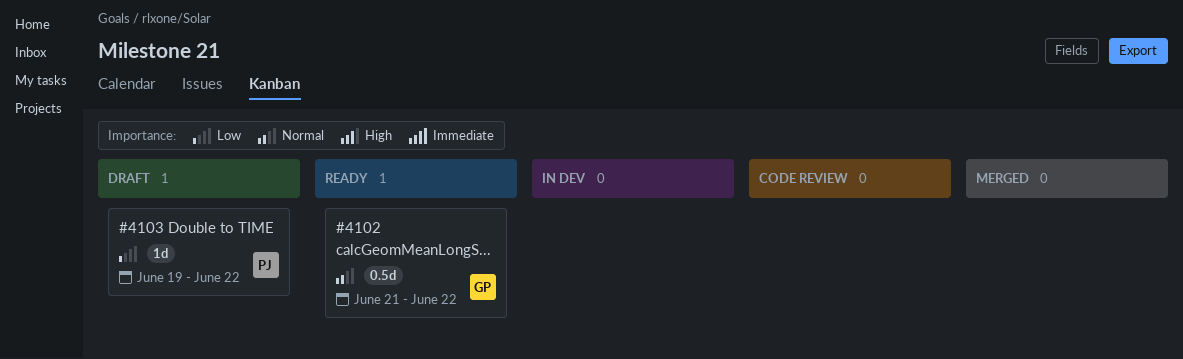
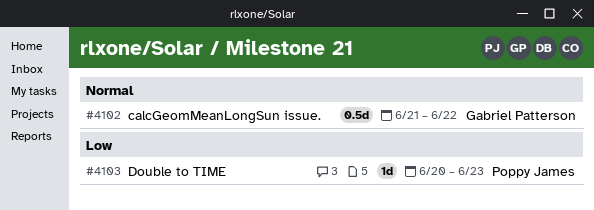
#4103, start: Jun 19 -> Jun 20
#4103, due: Jun 22 -> Jun 23

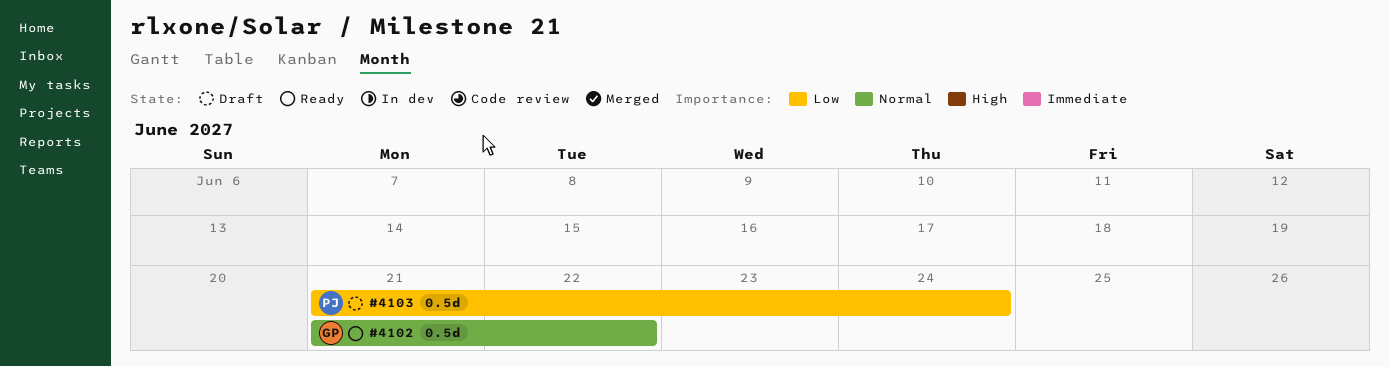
#4103, estimate: 1d -> 0.5d
#4103, start: Jun 20 -> Jun 21
#4103, due: Jun 23 -> Jun 24

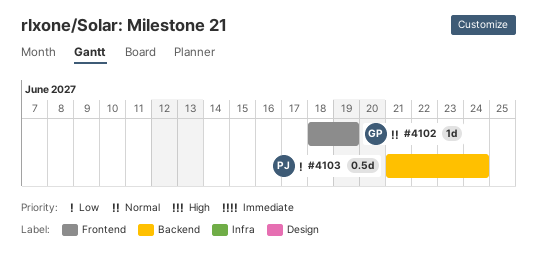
#4102, estimate: 0.5d -> 1d
#4102, start: Jun 21 -> Jun 18
#4102, due: Jun 22 -> Jun 19

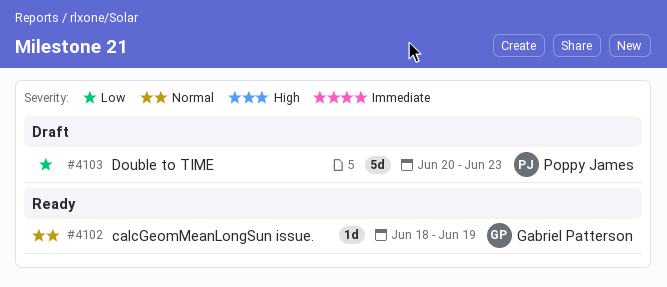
#4103, estimate: 0.5d -> 5d
#4103, start: Jun 21 -> Jun 20
#4103, due: Jun 24 -> Jun 23

